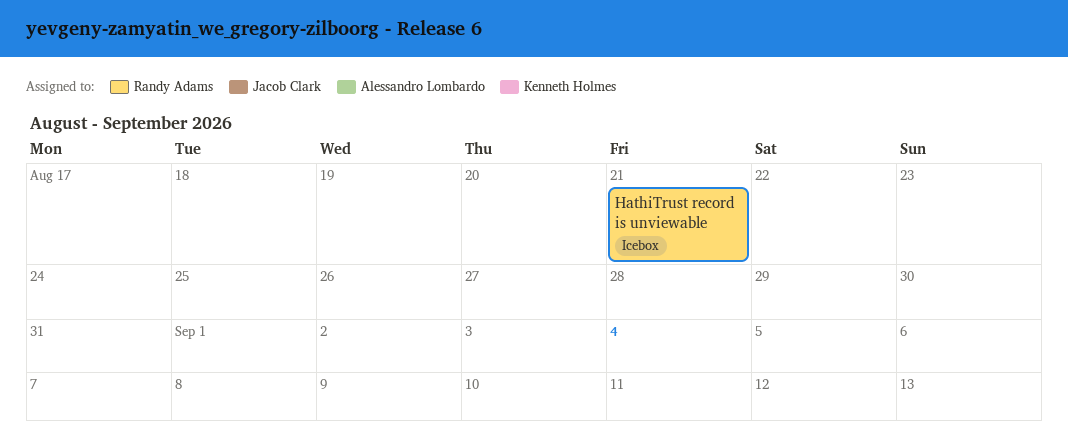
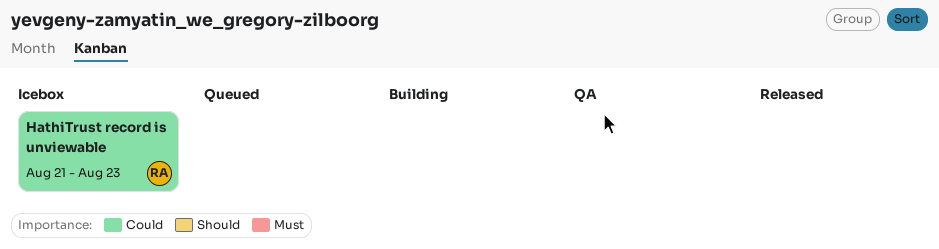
HathiTrust record is unviewable, due: Aug 21 -> Aug 23

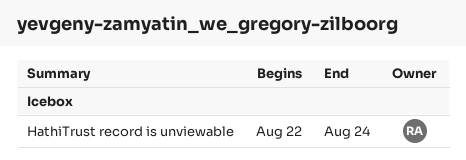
HathiTrust record is unviewable, start: Aug 21 -> Aug 22
HathiTrust record is unviewable, due: Aug 23 -> Aug 24

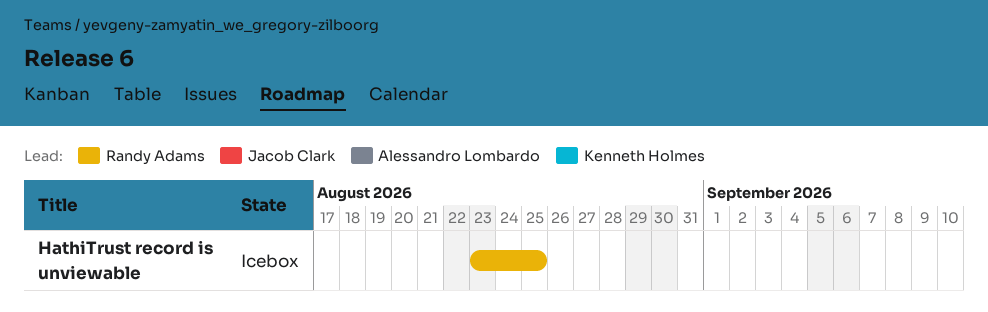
HathiTrust record is unviewable, start: Aug 22 -> Aug 23
HathiTrust record is unviewable, due: Aug 24 -> Aug 25

